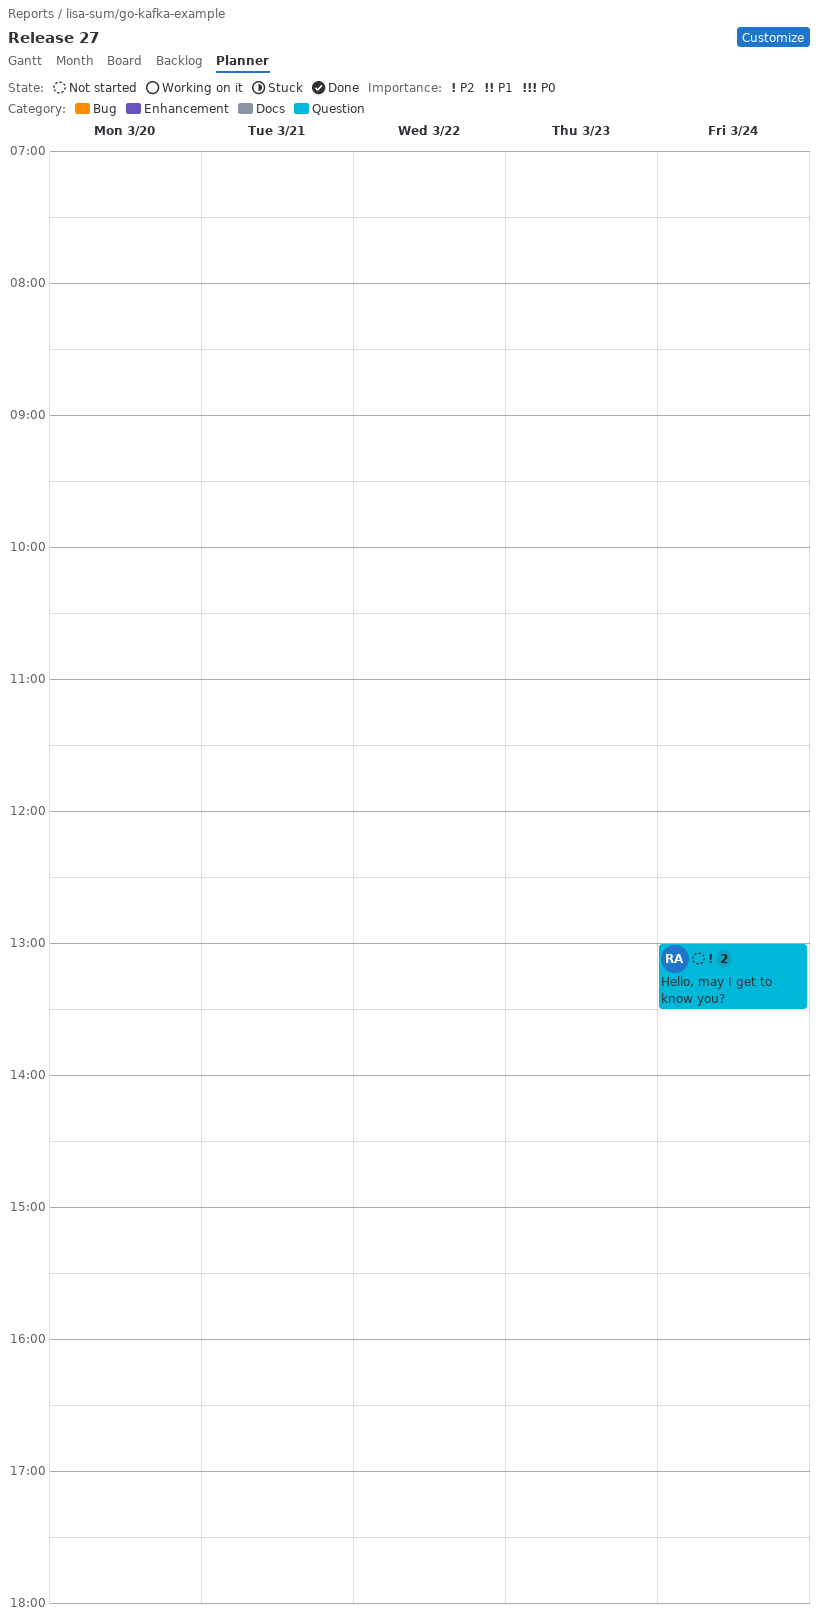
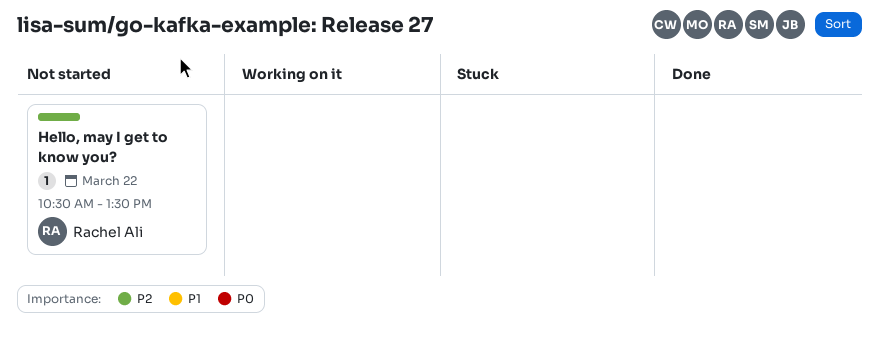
Hello, may I get to know you?, estimate: 2 -> 1
Hello, may I get to know you?, day: Mar 24 -> Mar 22
Hello, may I get to know you?, begins: 13:00 -> 10:30

